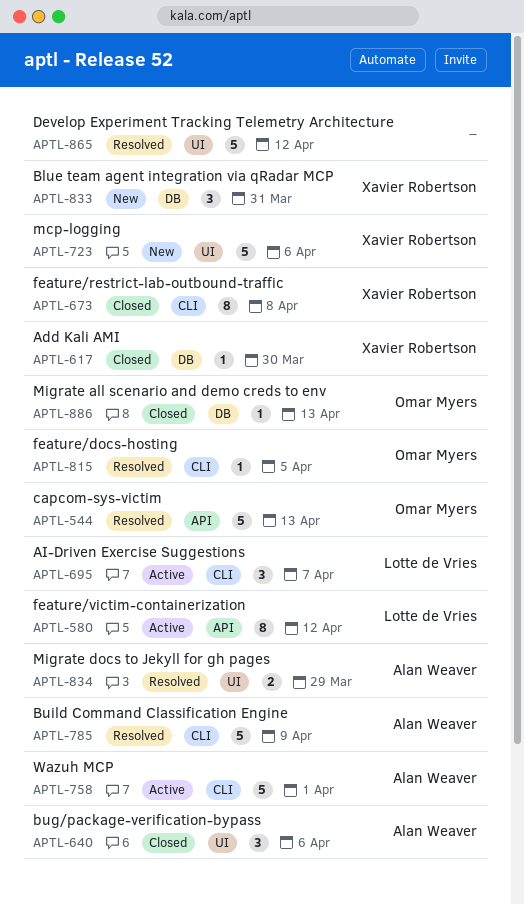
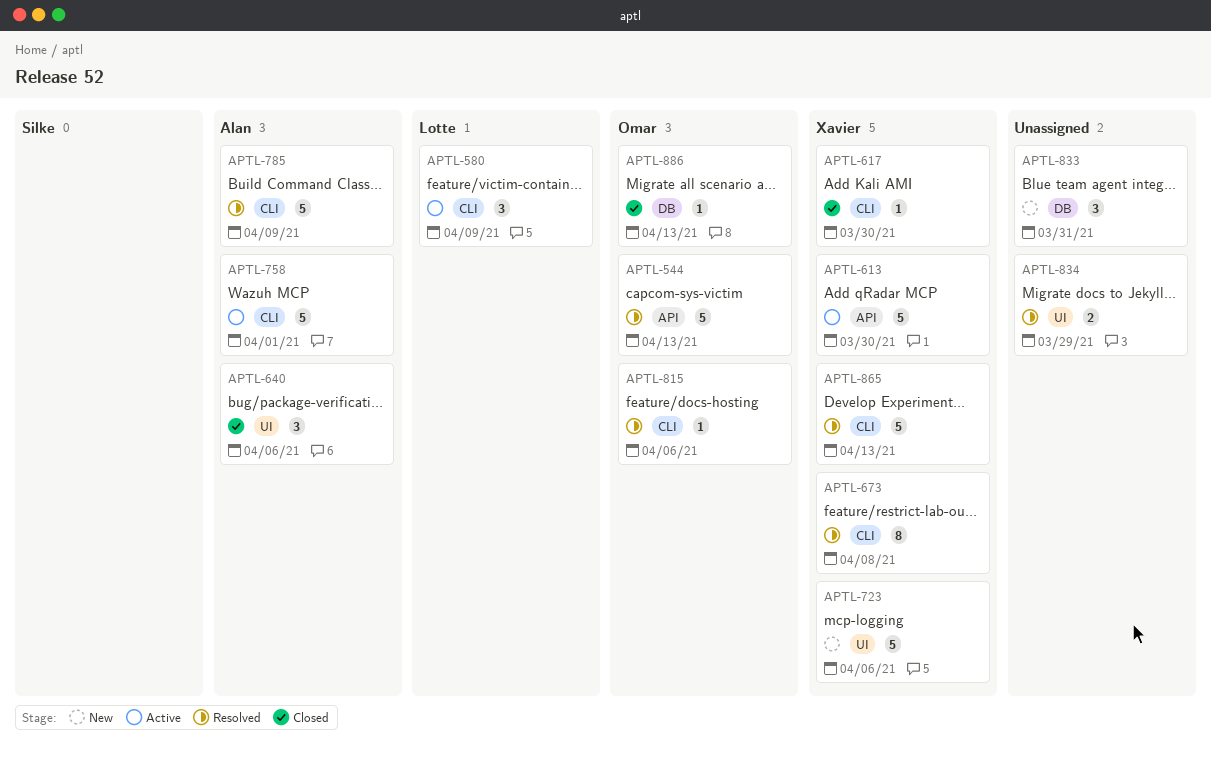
APTL-580, label: API -> CLI
APTL-580, estimate: 8 -> 3
APTL-580, due: Apr 12 -> Apr 9
APTL-613: none -> present
APTL-617, label: DB -> CLI
APTL-673, status: Closed -> Resolved
APTL-695: present -> none
APTL-815, due: Apr 5 -> Apr 6
APTL-833, owner: Xavier Robertson -> none
APTL-834, owner: Alan Weaver -> none
APTL-865, owner: none -> Xavier Robertson
APTL-865, label: UI -> CLI
APTL-865, due: Apr 12 -> Apr 13

